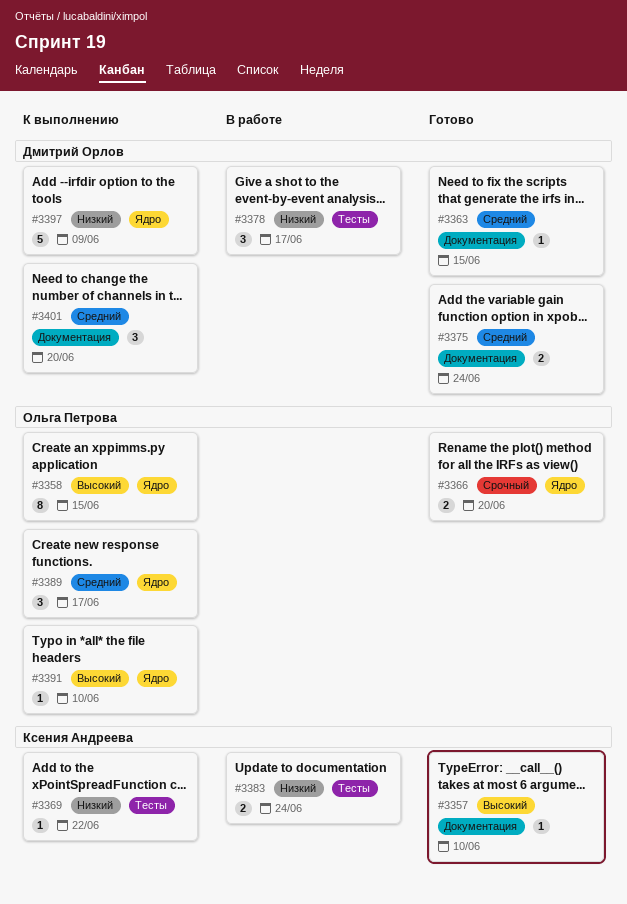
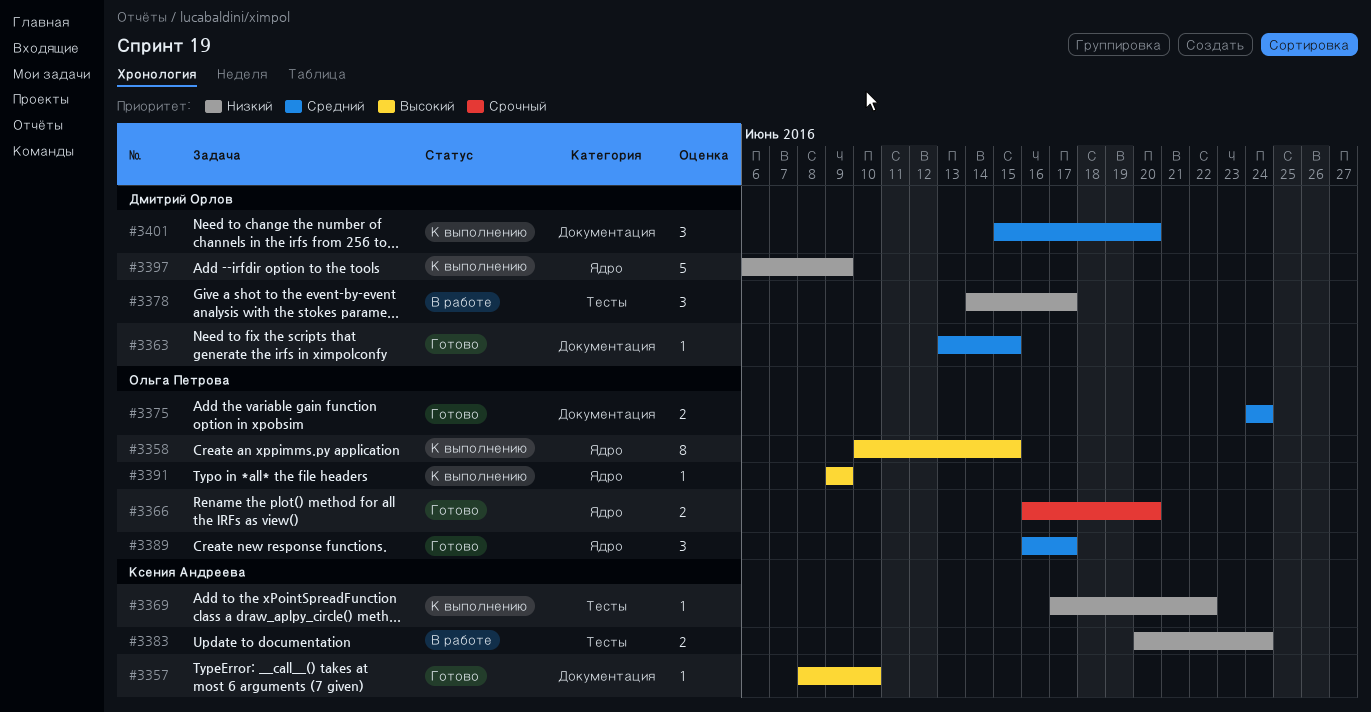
#3375, owner: Дмитрий Орлов -> Ольга Петрова
#3389, status: К выполнению -> Готово
#3391, due: Jun 10 -> Jun 9

